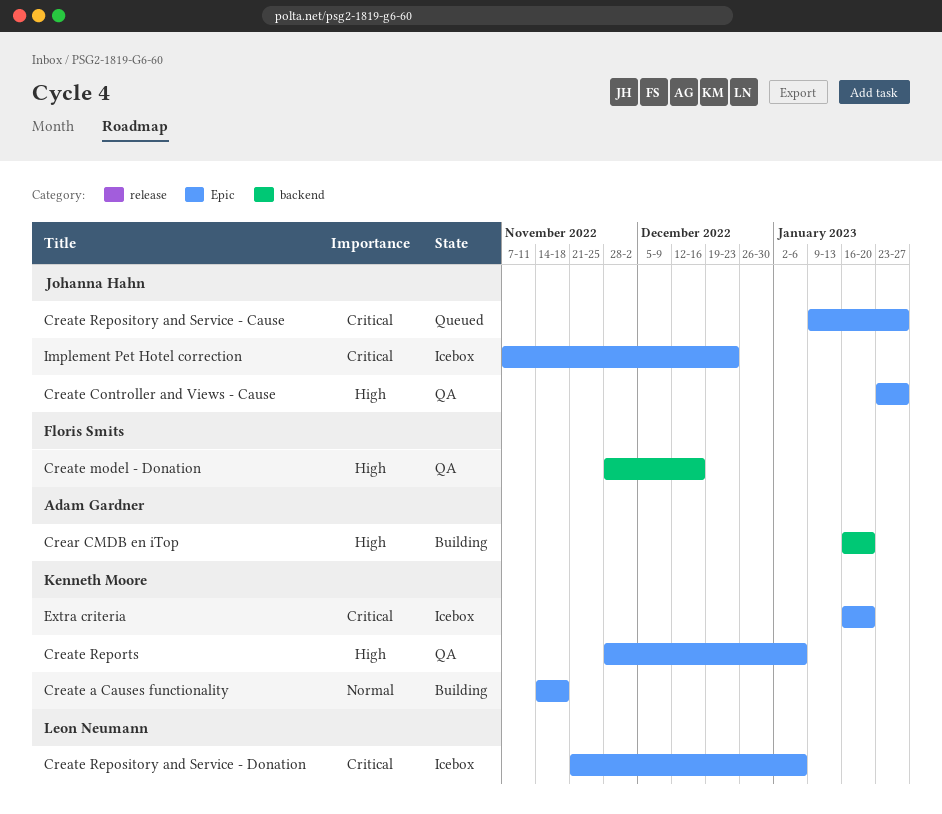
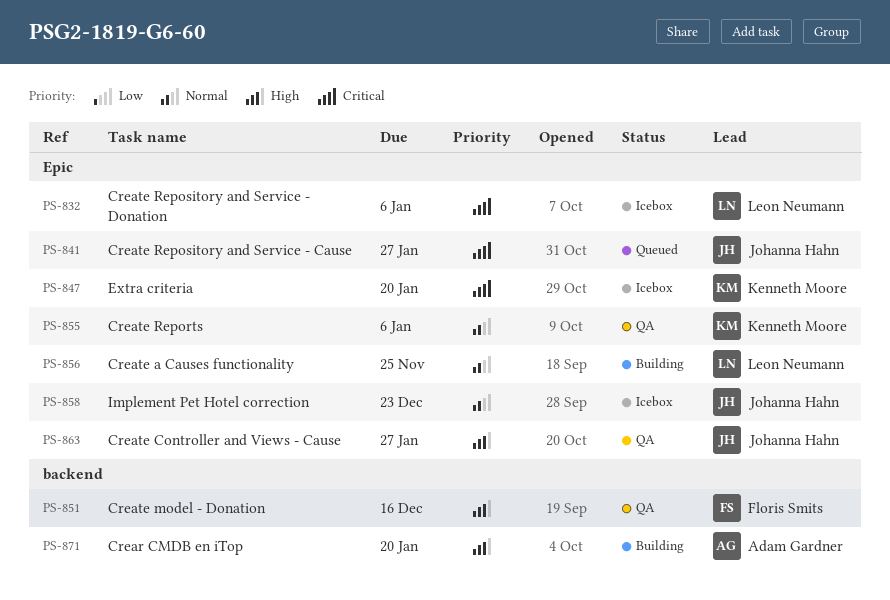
Create a Causes functionality, owner: Kenneth Moore -> Leon Neumann
Create a Causes functionality, due: Nov 18 -> Nov 25
Create Reports, priority: High -> Normal
Implement Pet Hotel correction, priority: Critical -> Normal

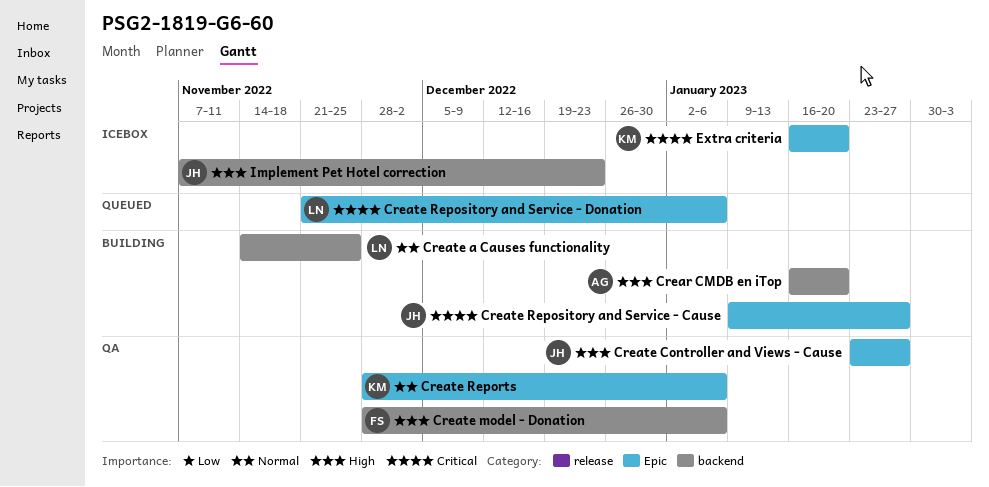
Create a Causes functionality, label: Epic -> backend
Create model - Donation, due: Dec 16 -> Jan 6
Create Repository and Service - Cause, status: Queued -> Building
Create Repository and Service - Donation, status: Icebox -> Queued
Implement Pet Hotel correction, priority: Normal -> High
Implement Pet Hotel correction, label: Epic -> backend

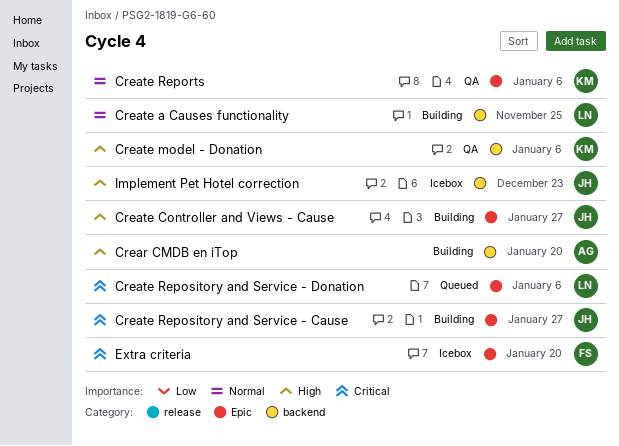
Create Controller and Views - Cause, status: QA -> Building
Create model - Donation, owner: FS -> KM
Extra criteria, owner: KM -> FS

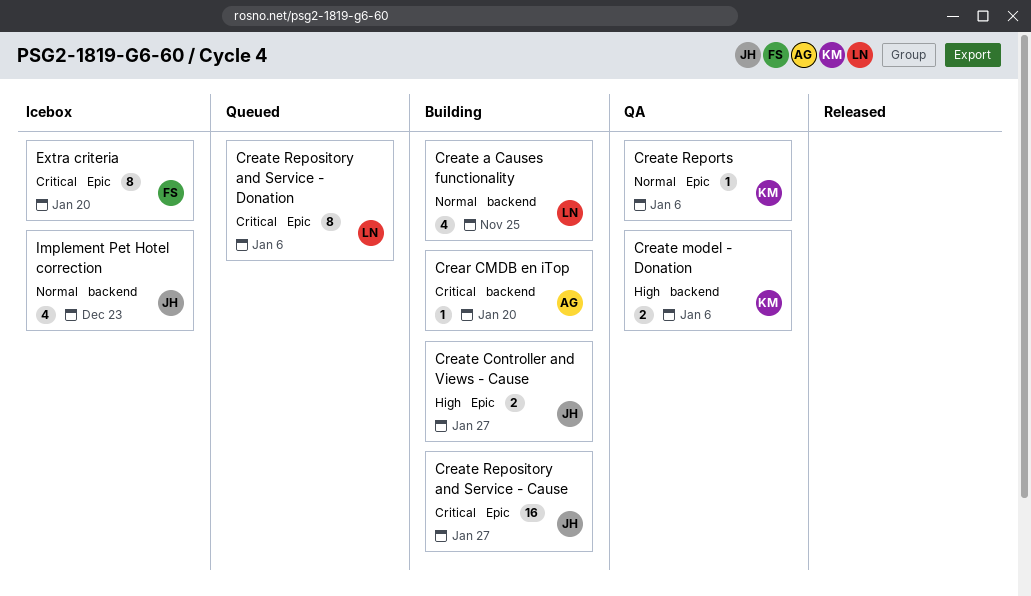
Crear CMDB en iTop, priority: High -> Critical
Implement Pet Hotel correction, priority: High -> Normal

